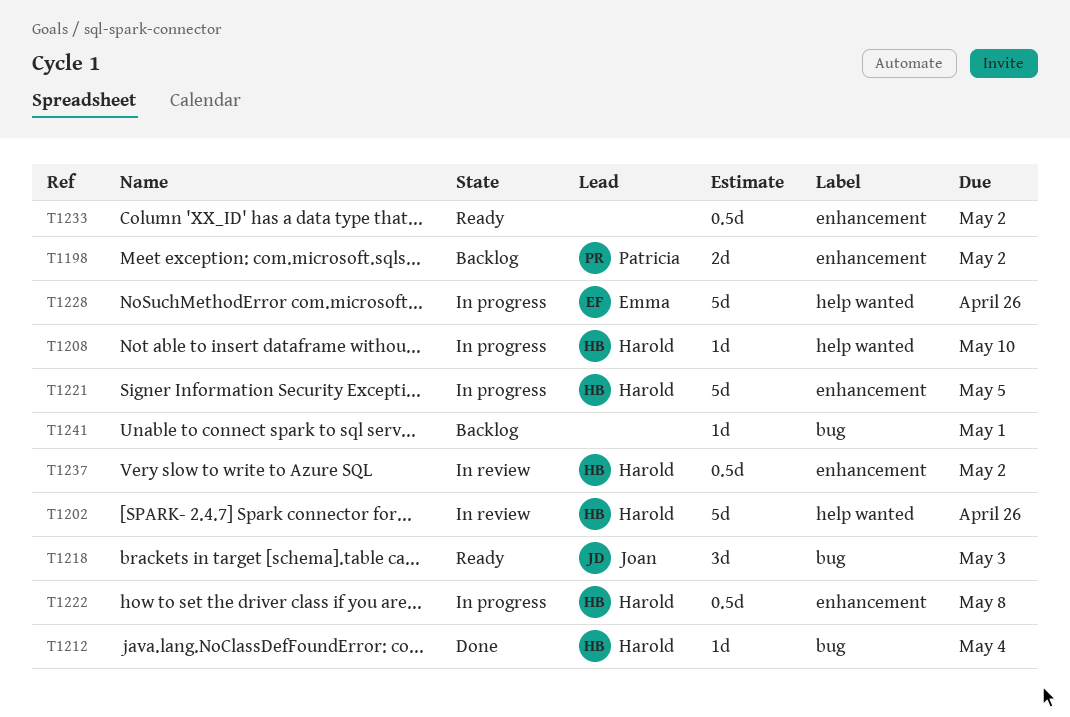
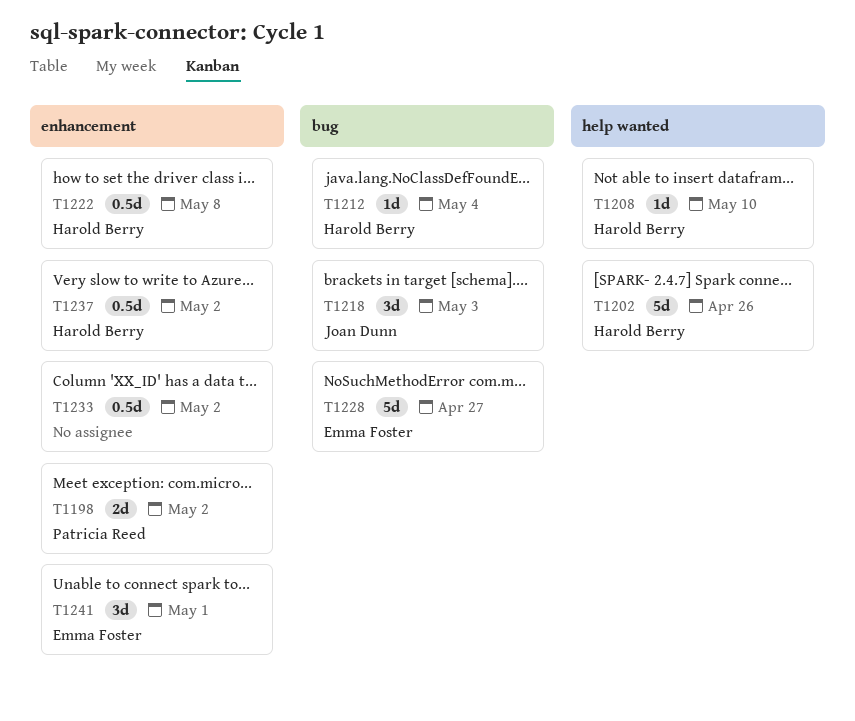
T1221: present -> none
T1228, label: help wanted -> bug
T1228, due: Apr 26 -> Apr 27
T1241, owner: none -> Emma Foster
T1241, label: bug -> enhancement
T1241, estimate: 1d -> 3d

